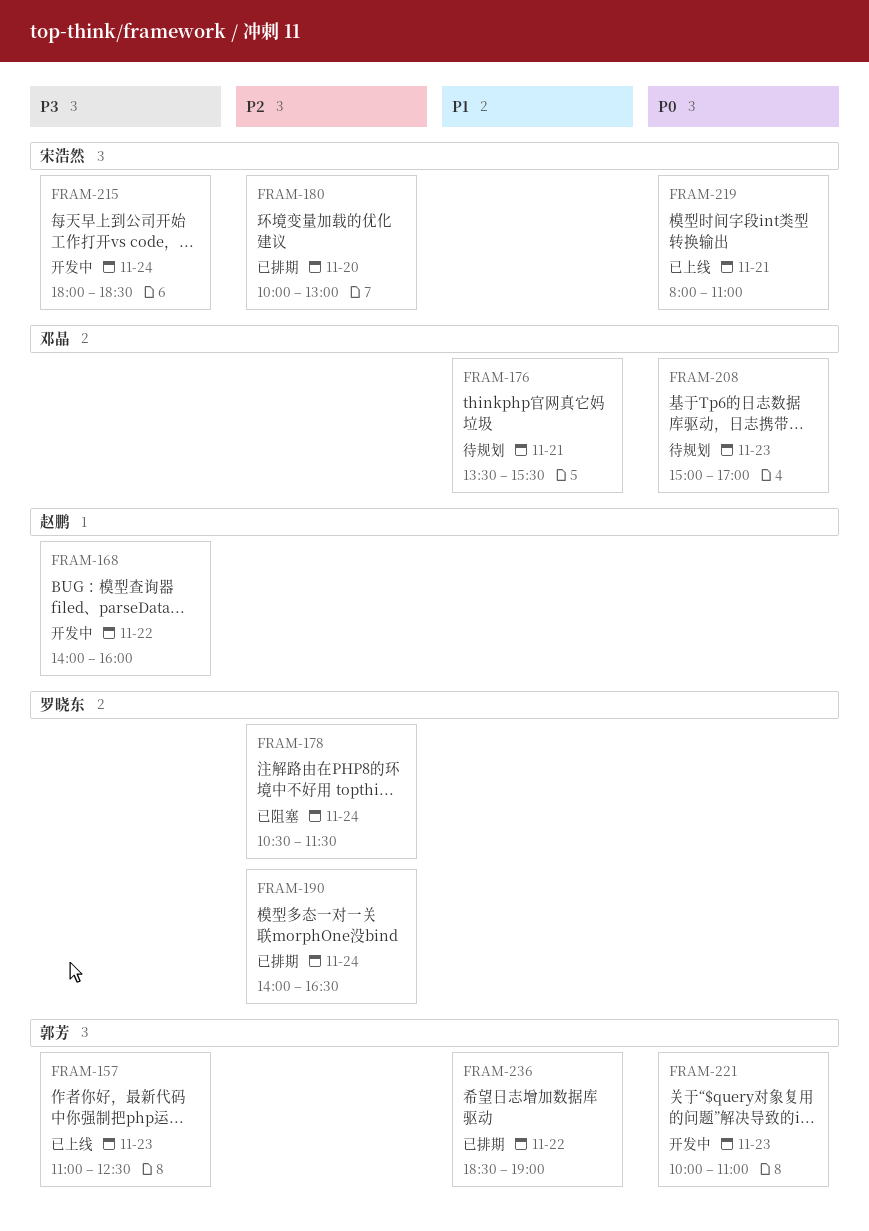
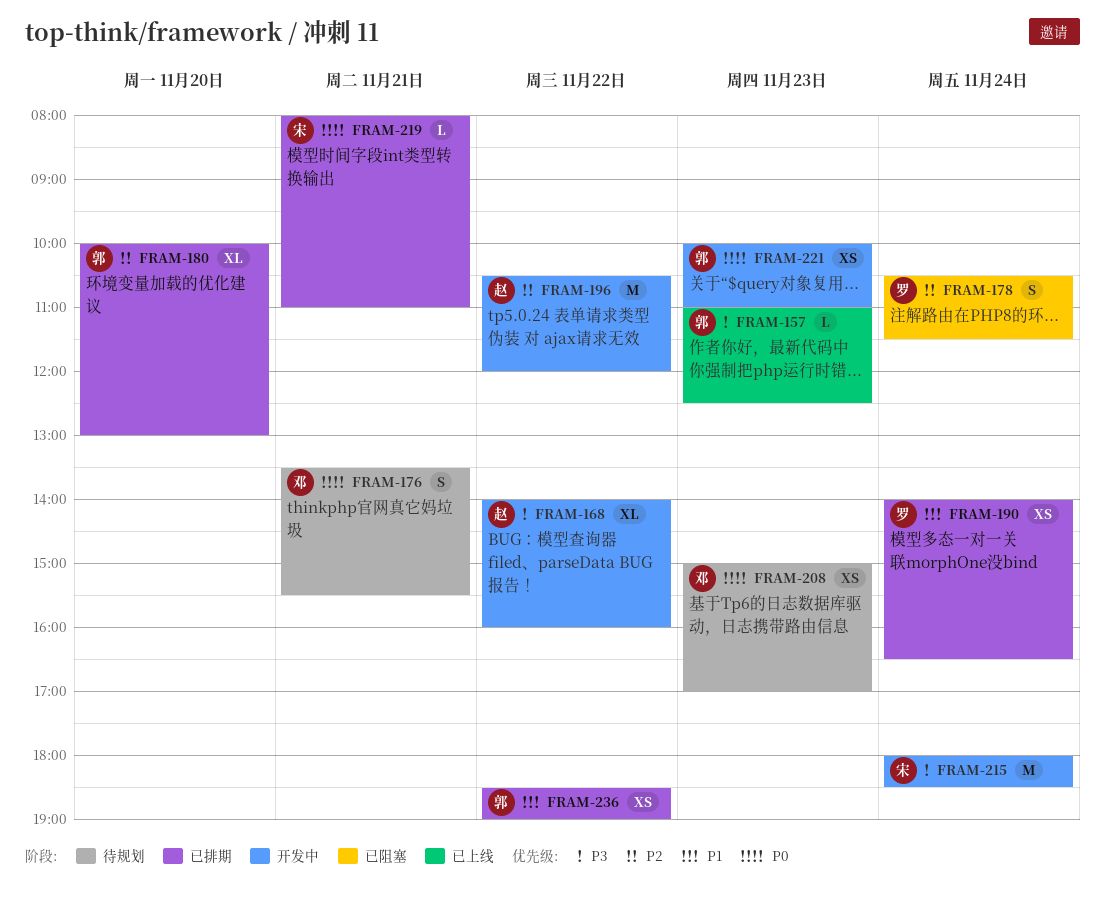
FRAM-176, priority: P1 -> P0
FRAM-180, owner: 宋浩然 -> 郭芳
FRAM-190, priority: P2 -> P1
FRAM-196: none -> present
FRAM-219, status: 已上线 -> 已排期

